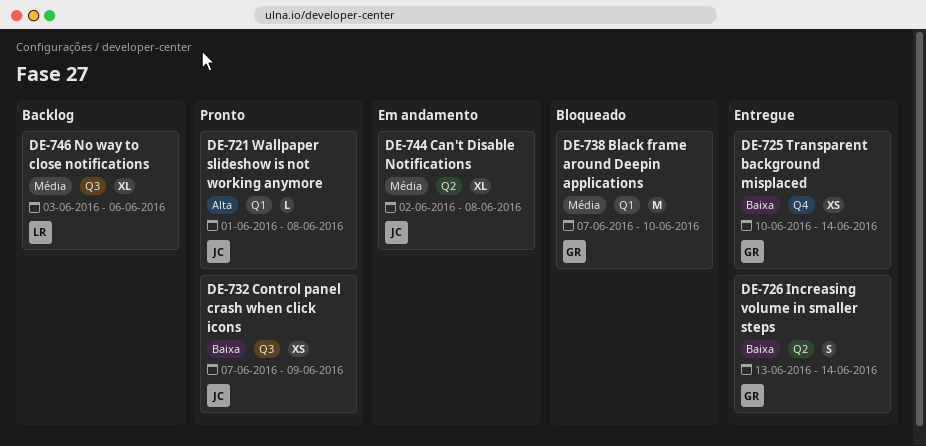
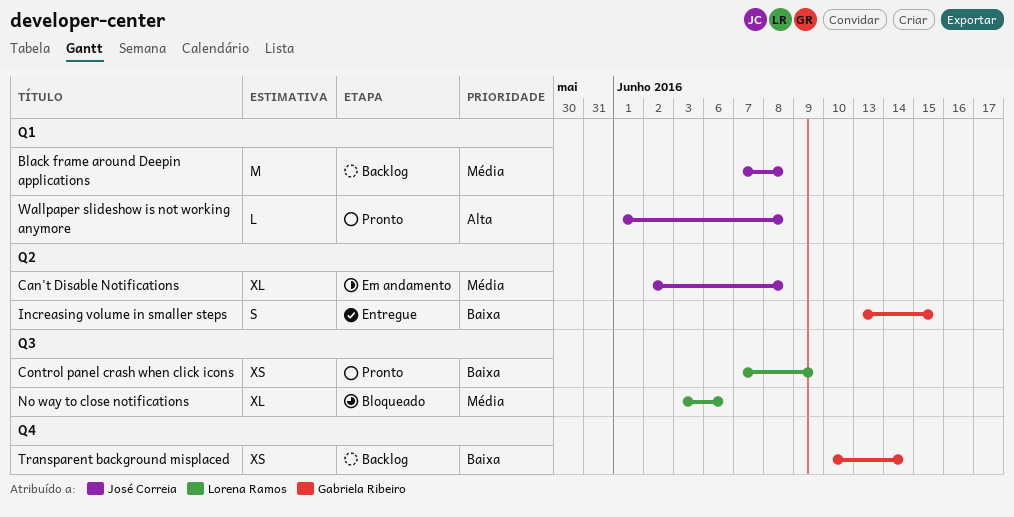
Black frame around Deepin applications, status: Bloqueado -> Backlog
Black frame around Deepin applications, owner: Gabriela Ribeiro -> José Correia
Black frame around Deepin applications, due: Jun 10 -> Jun 8
Control panel crash when click icons, owner: José Correia -> Lorena Ramos
Increasing volume in smaller steps, due: Jun 14 -> Jun 15
No way to close notifications, status: Backlog -> Bloqueado
Transparent background misplaced, status: Entregue -> Backlog

